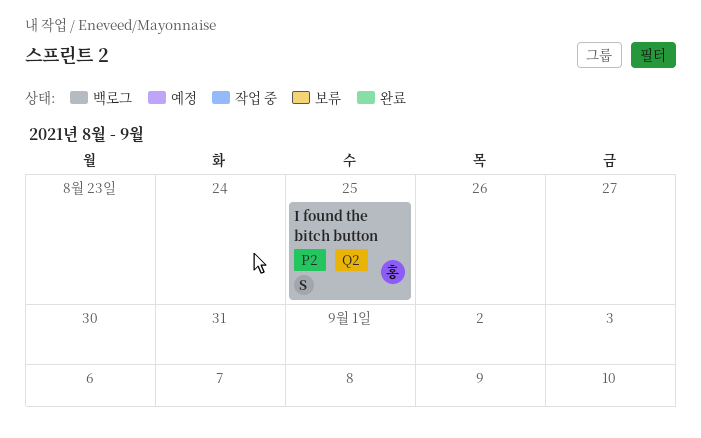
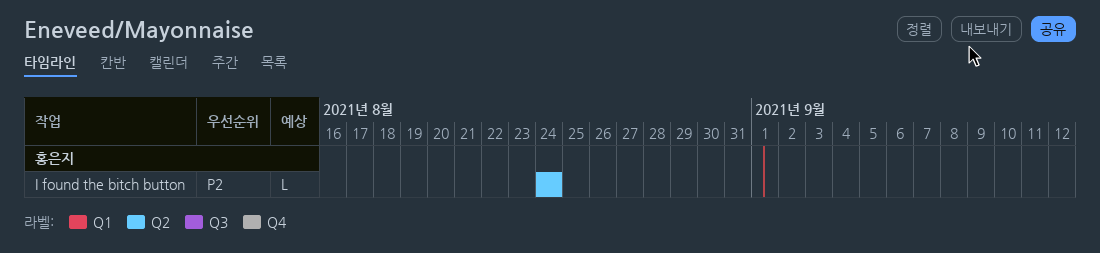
I found the bitch button, estimate: S -> L
I found the bitch button, due: Aug 25 -> Aug 24

